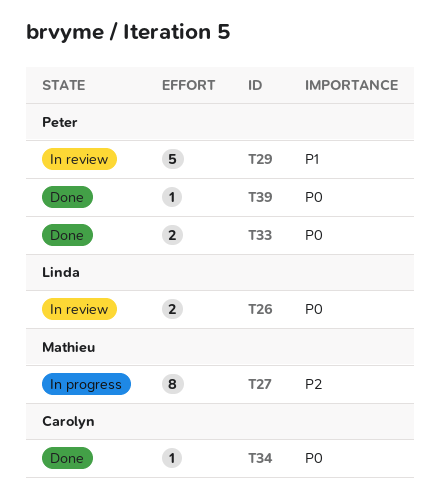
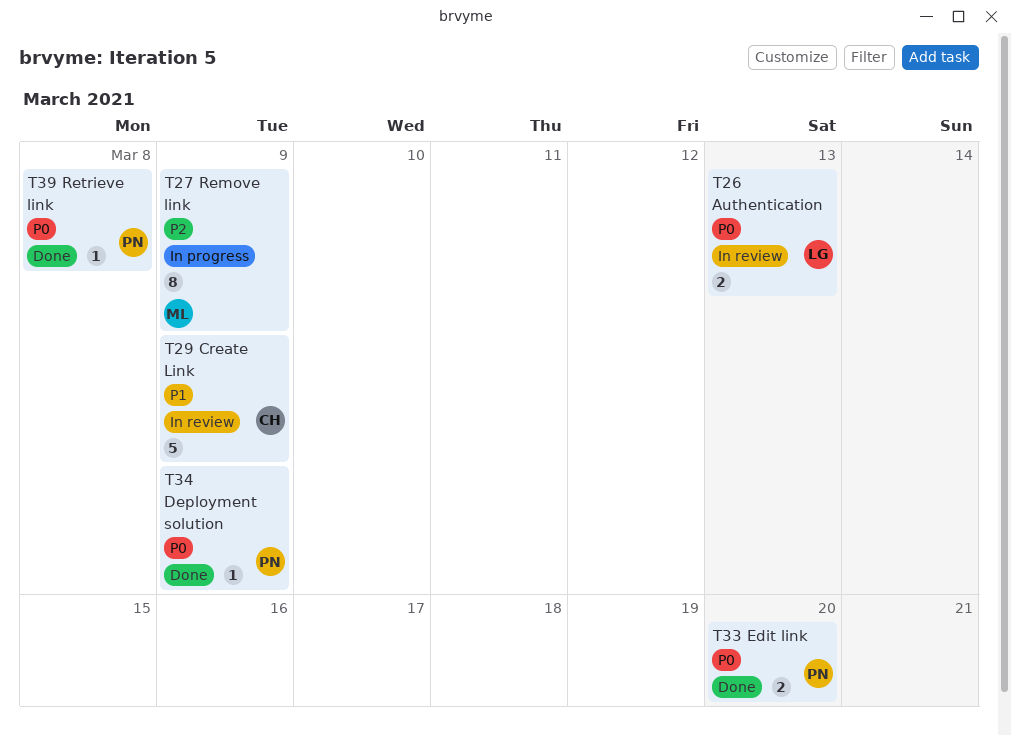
T29, owner: Peter -> Carolyn
T34, owner: Carolyn -> Peter

